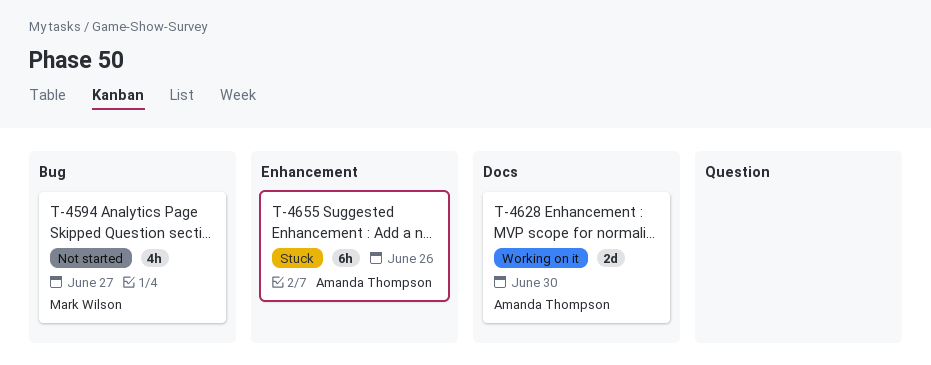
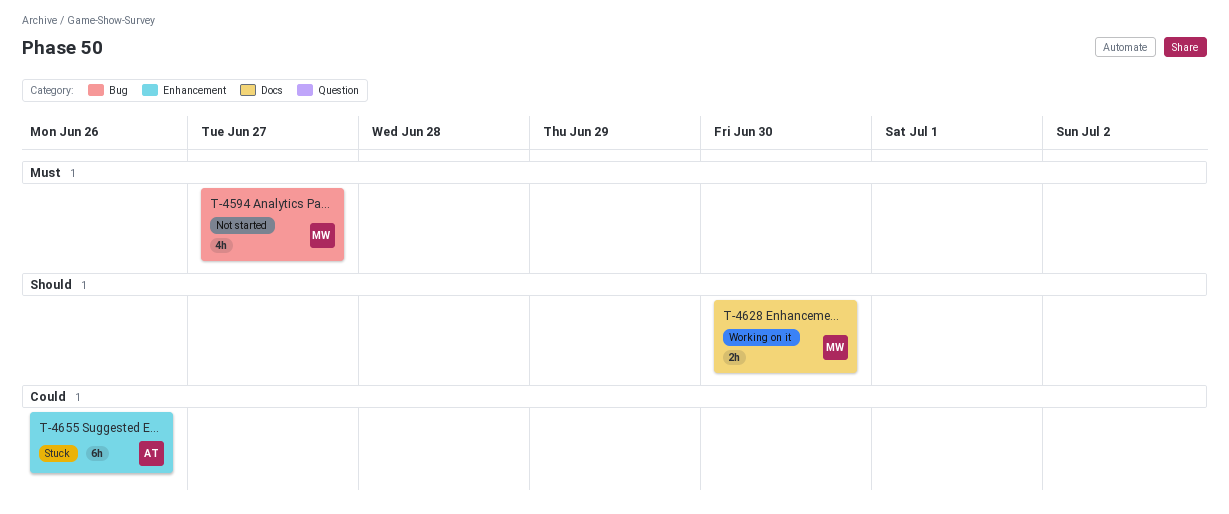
T-4628, owner: Amanda Thompson -> Mark Wilson
T-4628, estimate: 2d -> 2h

